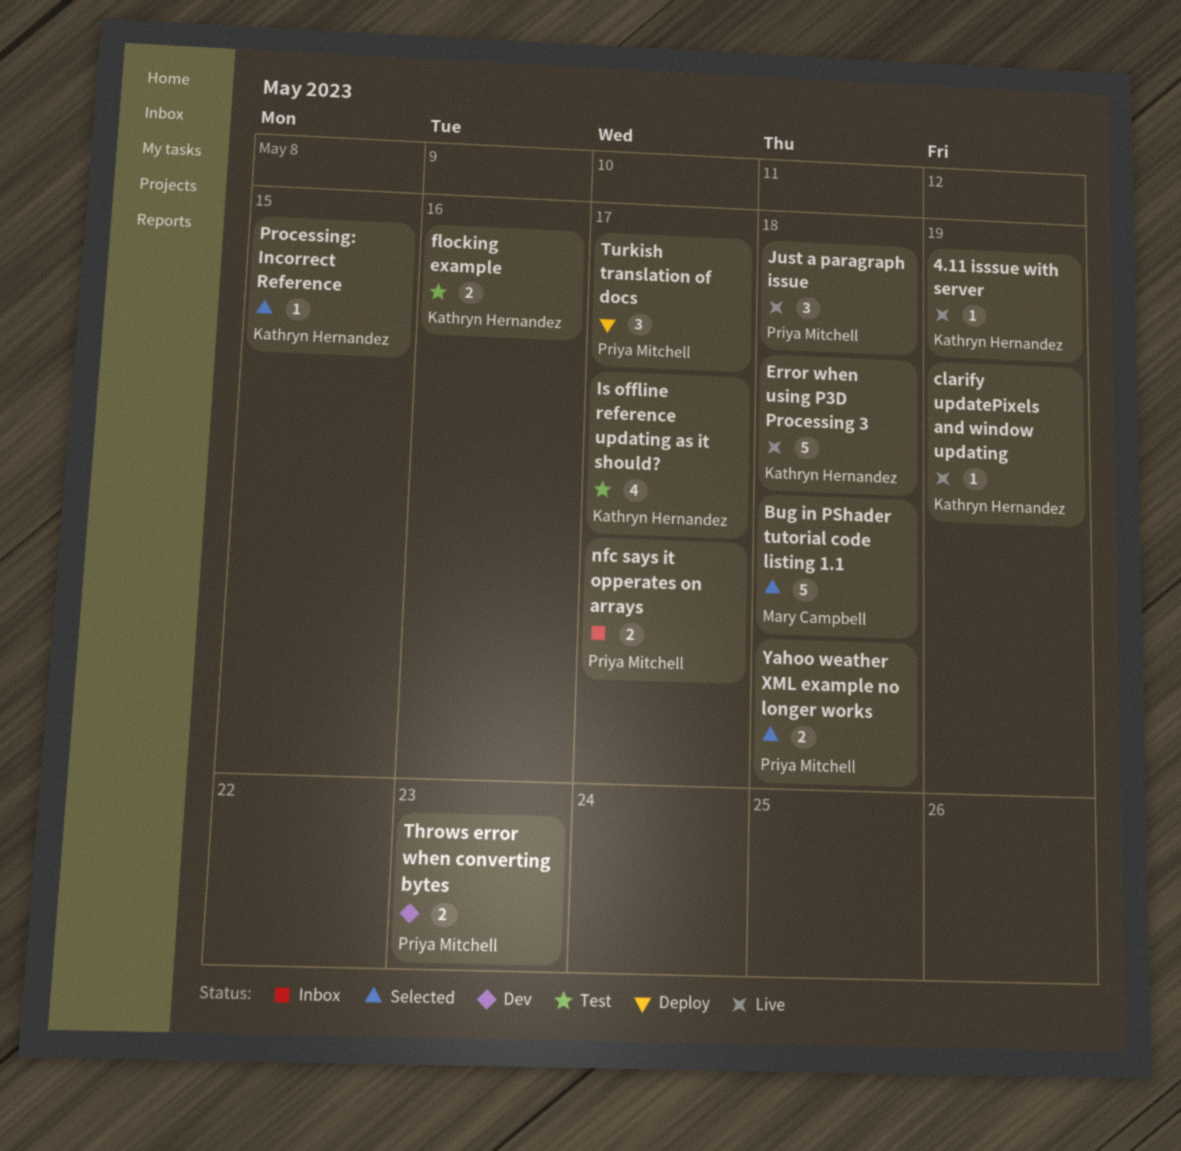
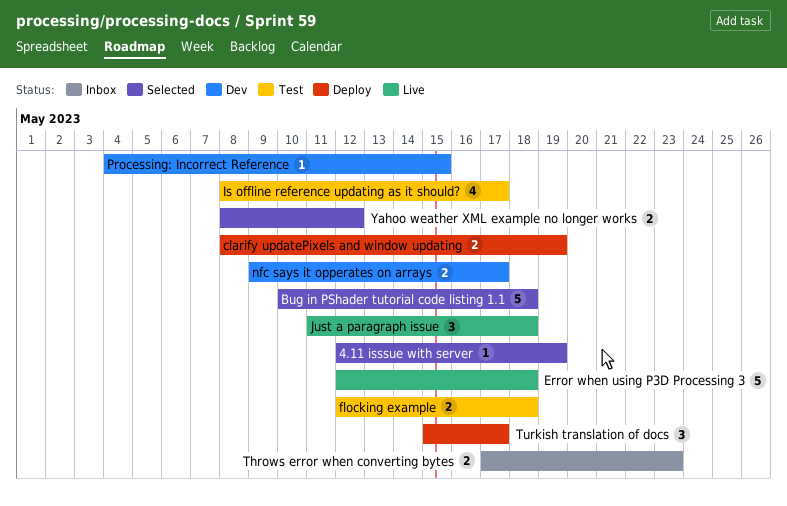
4.11 isssue with server, status: Live -> Selected
clarify updatePixels and window updating, status: Live -> Deploy
clarify updatePixels and window updating, estimate: 1 -> 2
flocking example, due: May 16 -> May 18
nfc says it opperates on arrays, status: Inbox -> Dev
Processing: Incorrect Reference, status: Selected -> Dev
Throws error when converting bytes, status: Dev -> Inbox
Yahoo weather XML example no longer works, due: May 18 -> May 12

